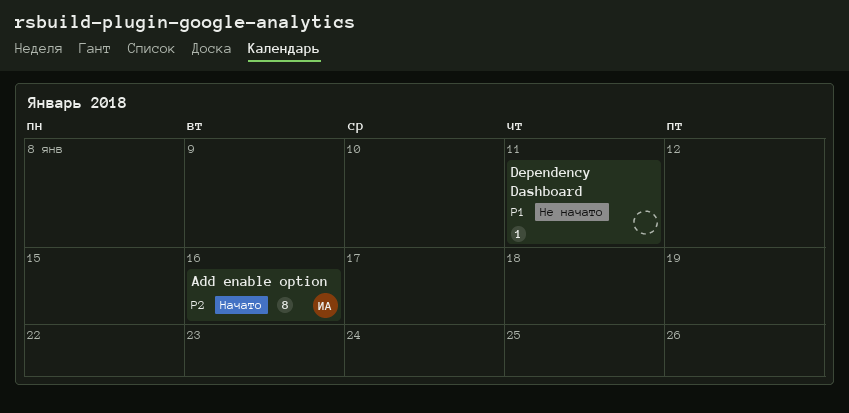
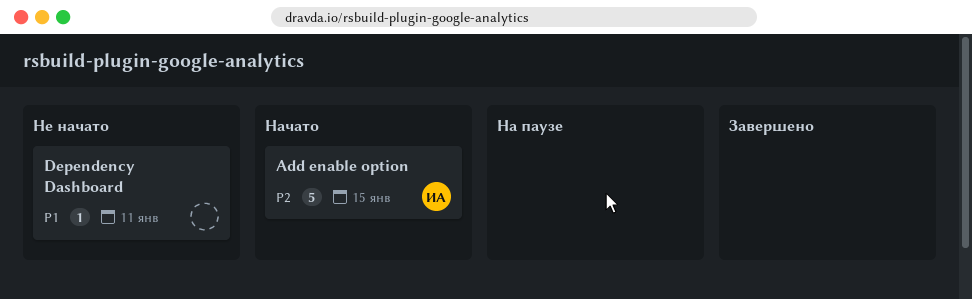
Add enable option, estimate: 8 -> 5
Add enable option, due: Jan 16 -> Jan 15

